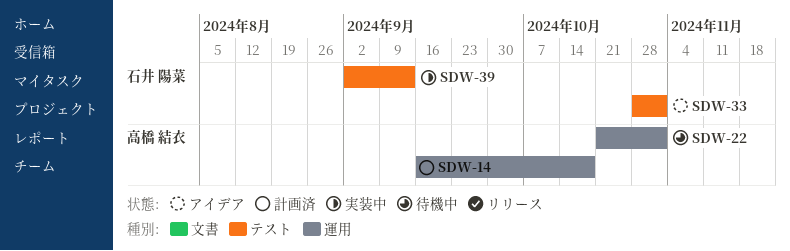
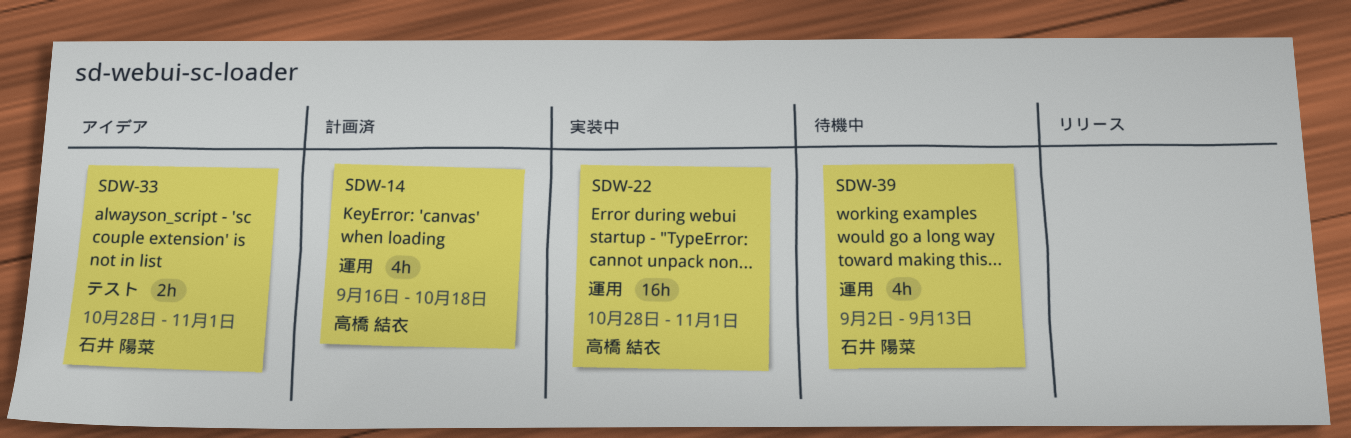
SDW-22, status: 待機中 -> 実装中
SDW-22, start: Oct 21 -> Oct 28
SDW-39, status: 実装中 -> 待機中
SDW-39, label: テスト -> 運用

